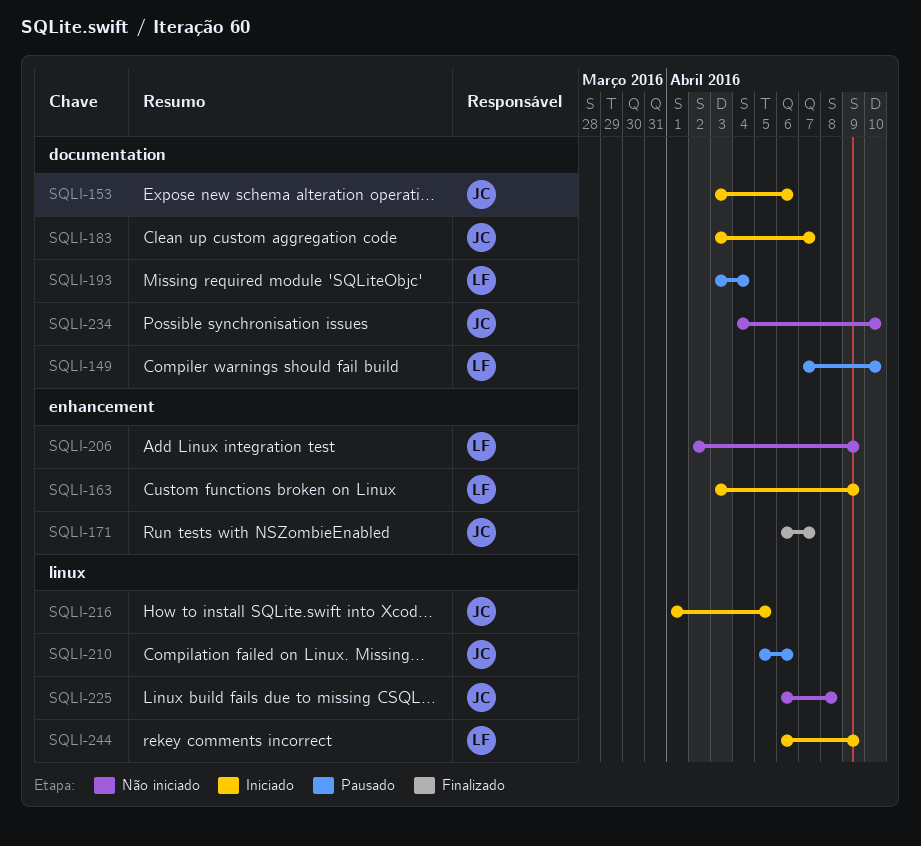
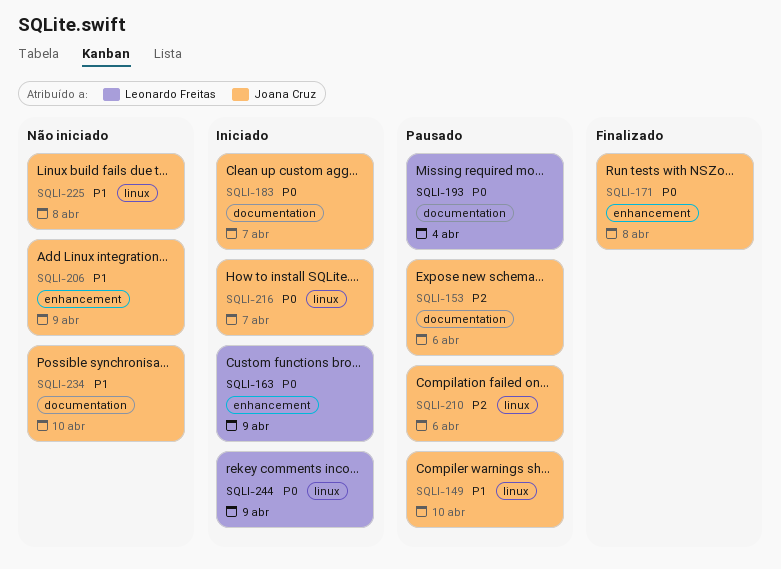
SQLI-149, owner: Leonardo Freitas -> Joana Cruz
SQLI-149, label: documentation -> linux
SQLI-153, status: Iniciado -> Pausado
SQLI-171, due: Apr 7 -> Apr 8
SQLI-206, owner: Leonardo Freitas -> Joana Cruz
SQLI-216, due: Apr 5 -> Apr 7

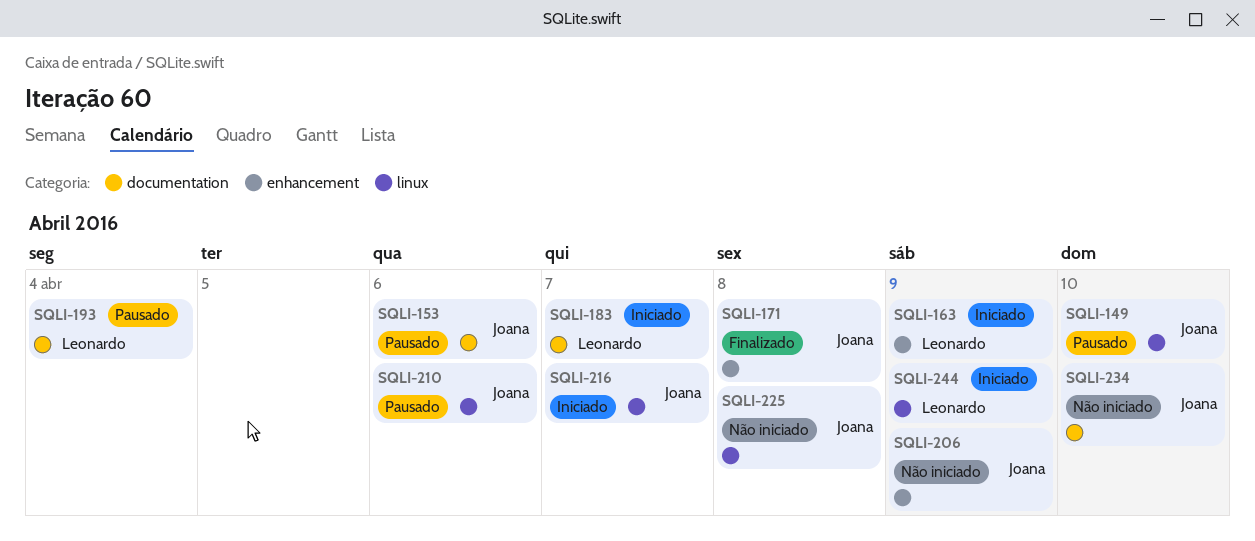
SQLI-183, owner: Joana Cruz -> Leonardo Freitas

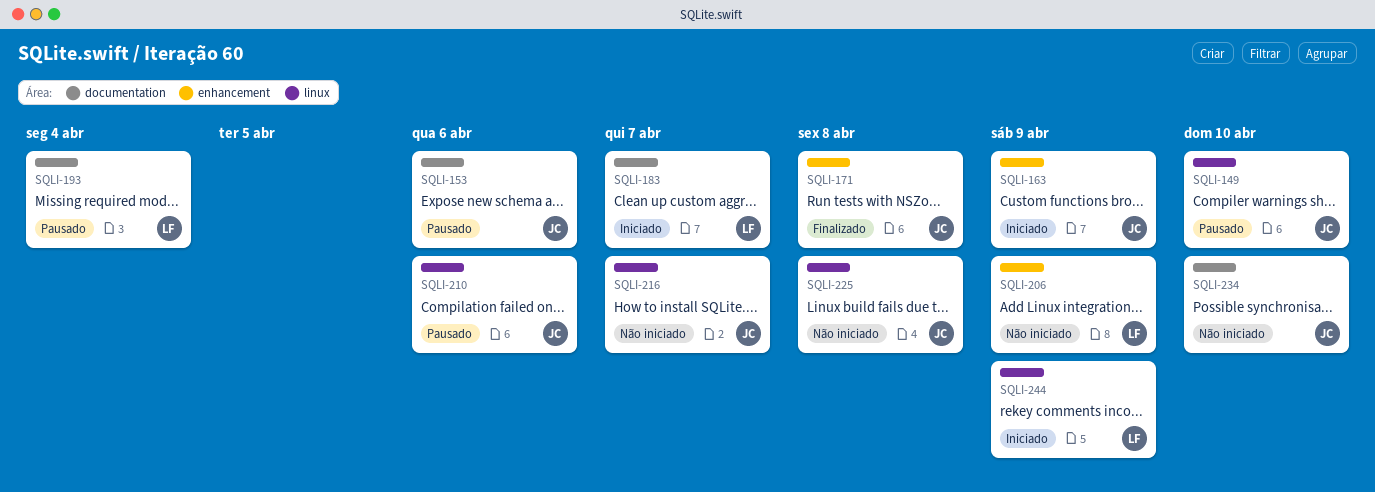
SQLI-163, owner: Leonardo -> Joana
SQLI-206, owner: Joana -> Leonardo
SQLI-216, status: Iniciado -> Não iniciado

